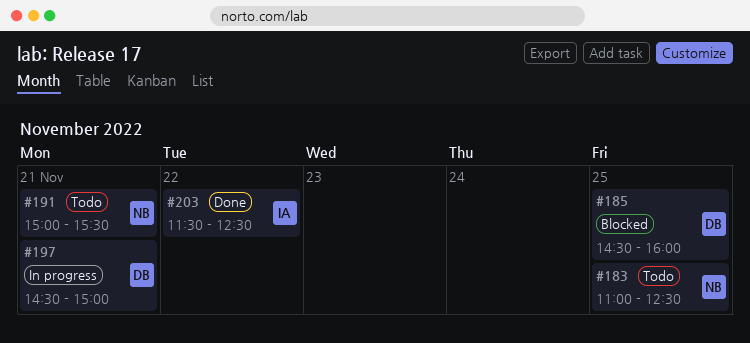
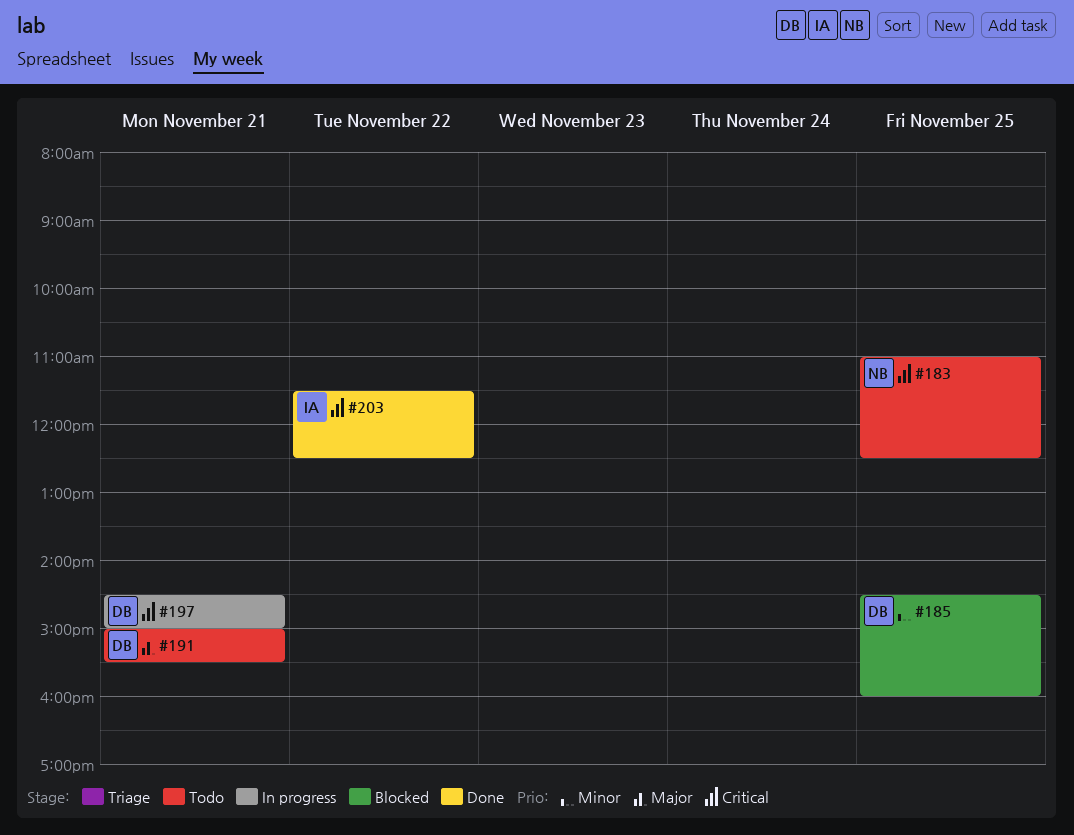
#191, owner: NB -> DB

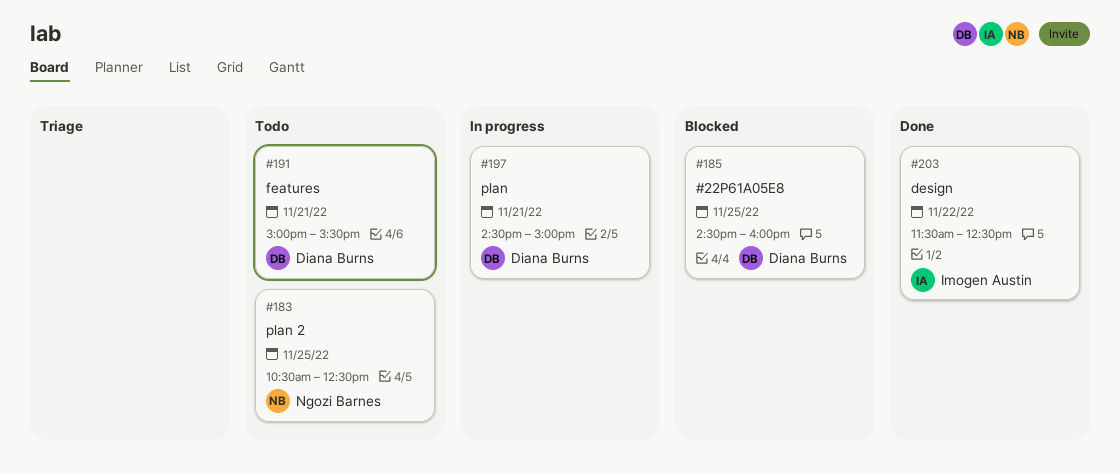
#183, begins: 11:00 -> 10:30

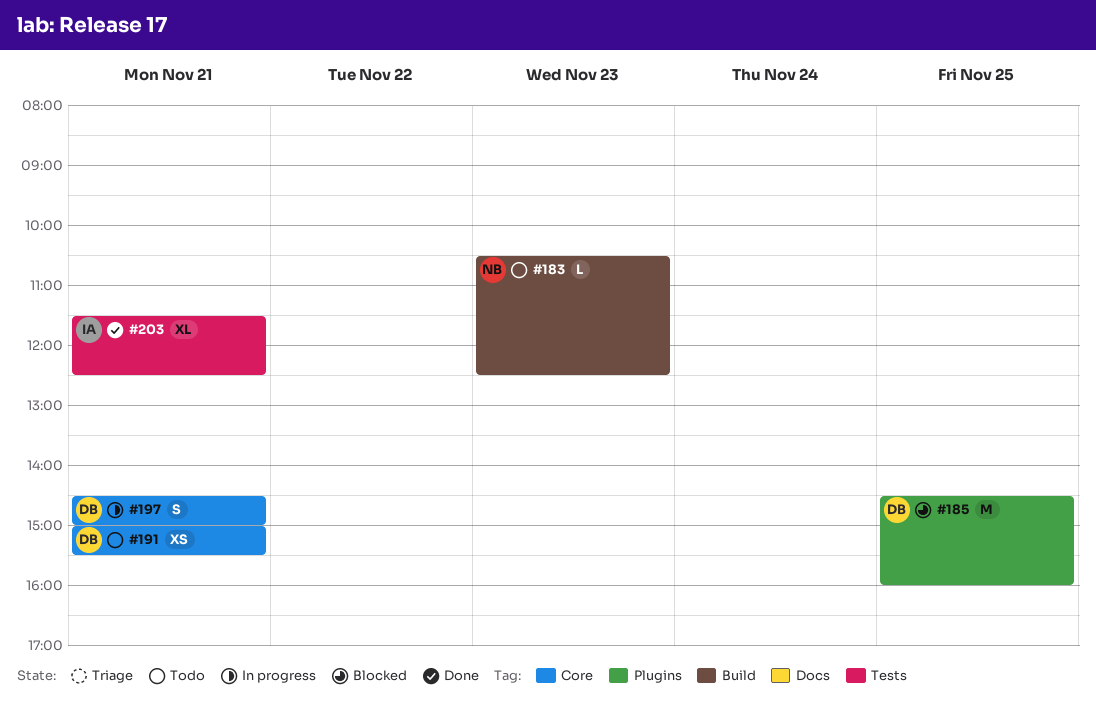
#183, day: Nov 25 -> Nov 23
#203, day: Nov 22 -> Nov 21

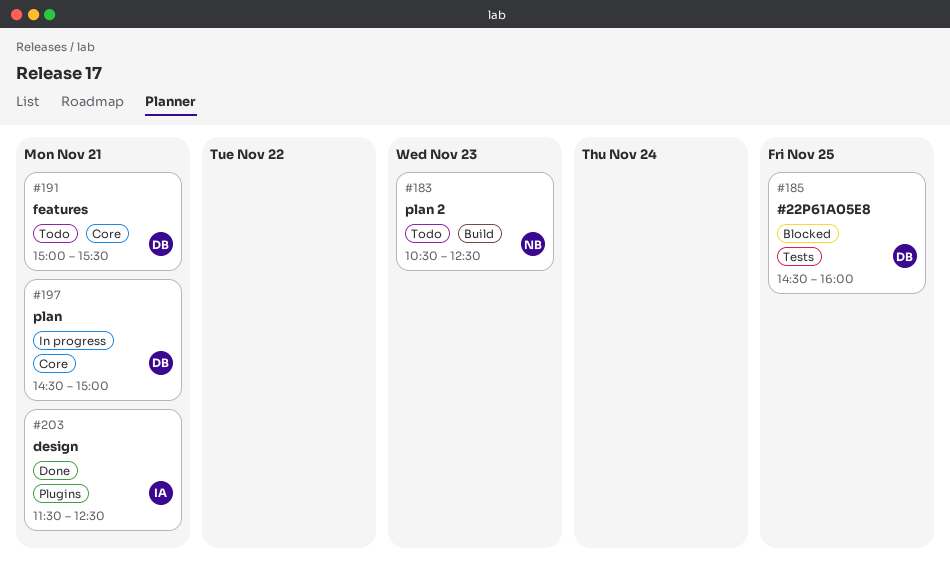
#185, label: Plugins -> Tests
#203, label: Tests -> Plugins

